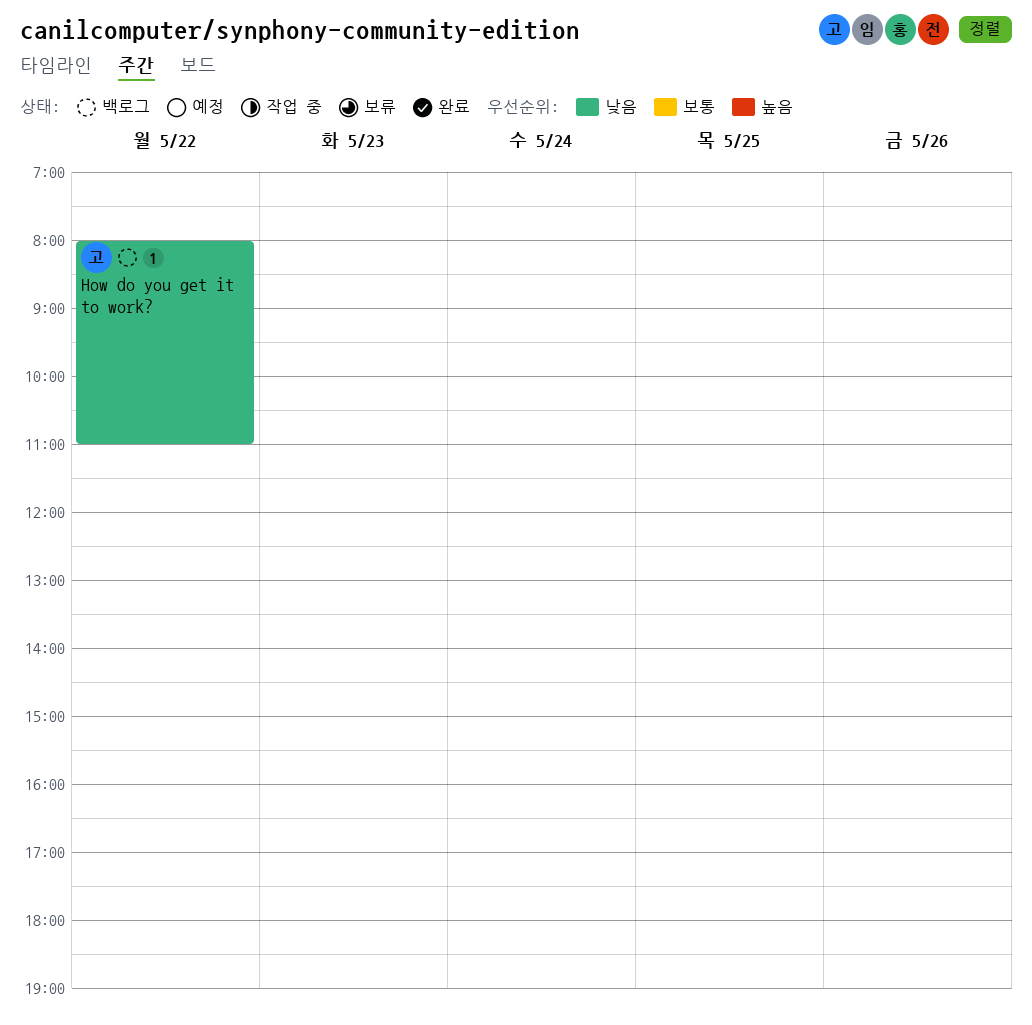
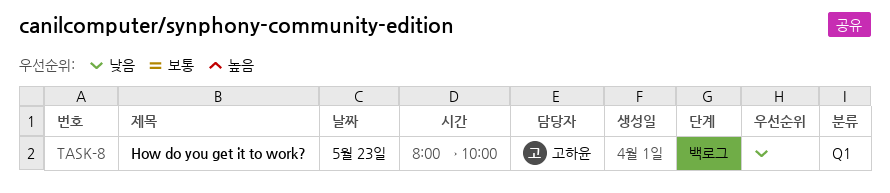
How do you get it to work?, day: May 22 -> May 23
How do you get it to work?, ends: 11:00 -> 10:00

